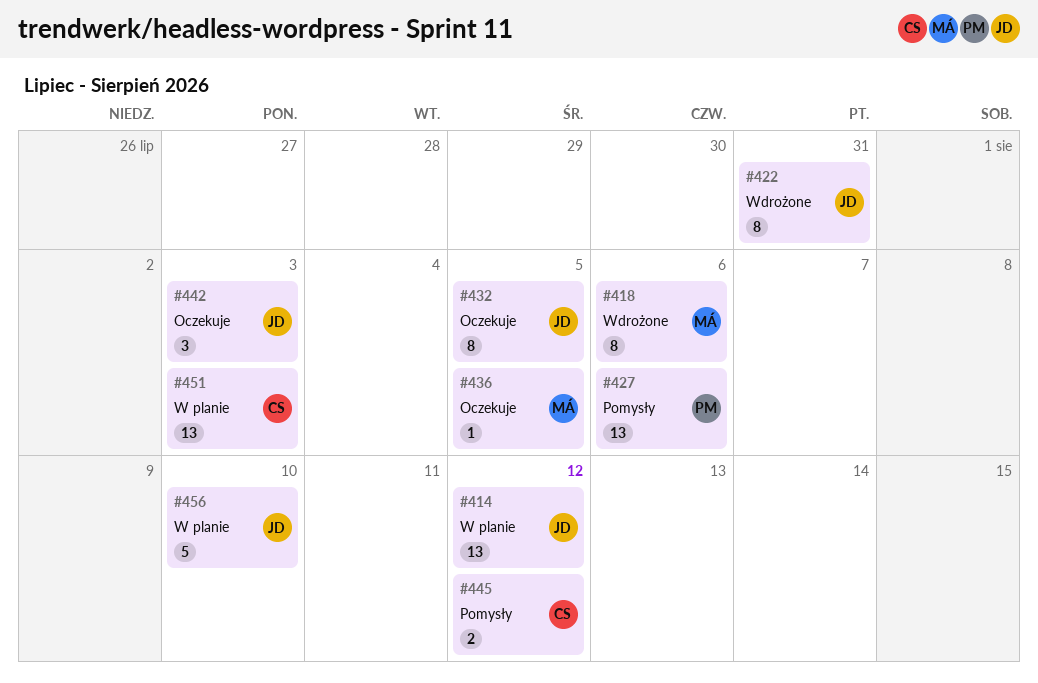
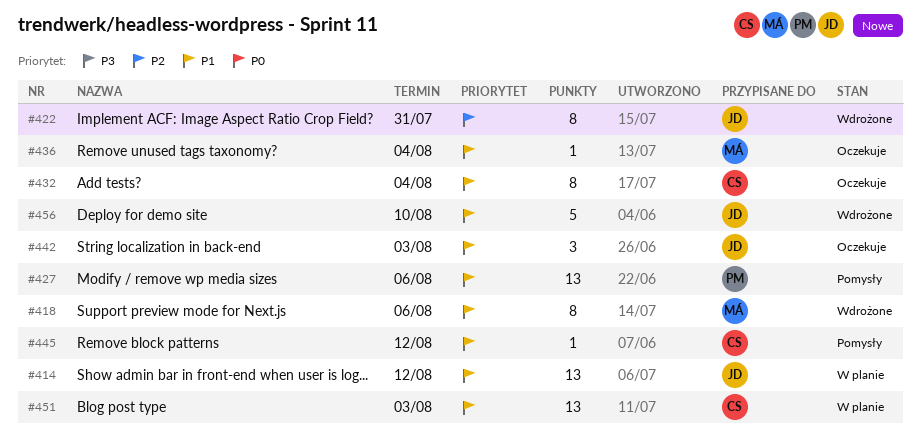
#432, owner: JD -> CS
#432, due: Aug 5 -> Aug 4
#436, due: Aug 5 -> Aug 4
#445, estimate: 2 -> 1
#456, status: W planie -> Wdrożone

